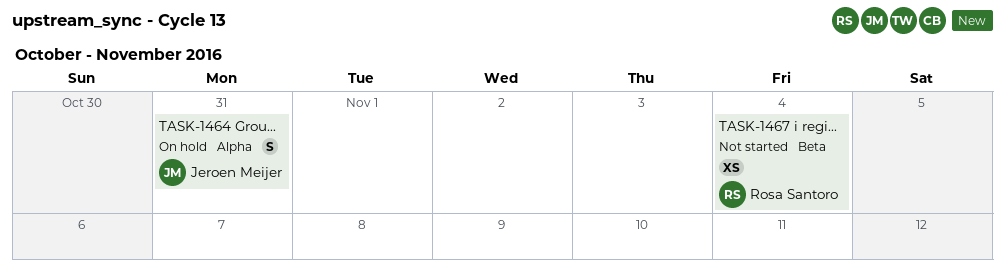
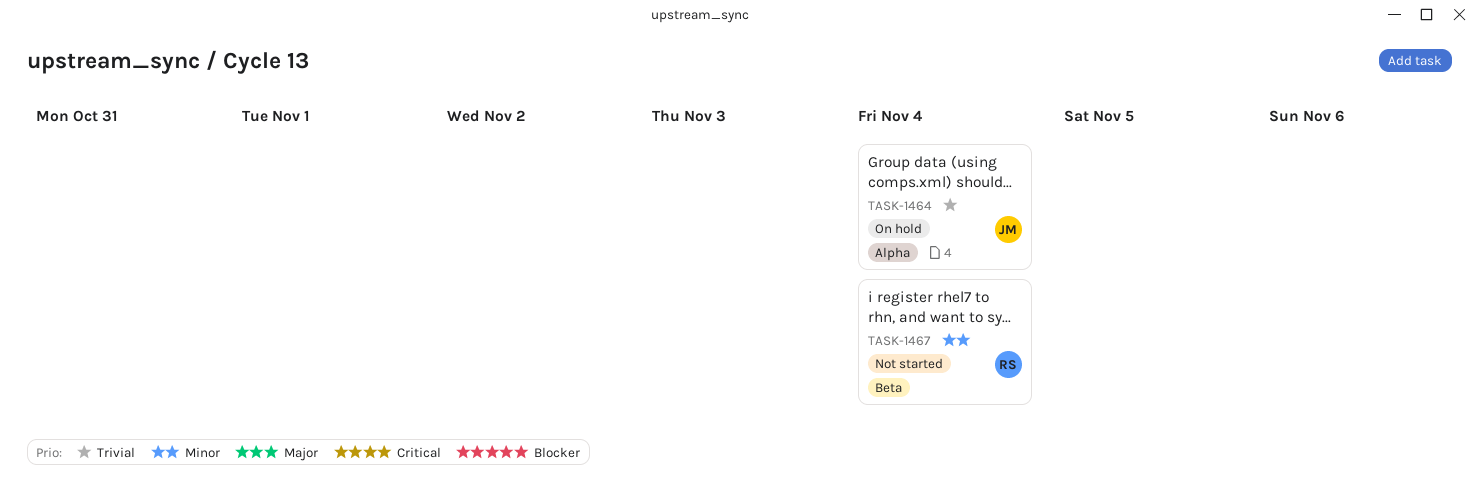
TASK-1464, due: Oct 31 -> Nov 4

